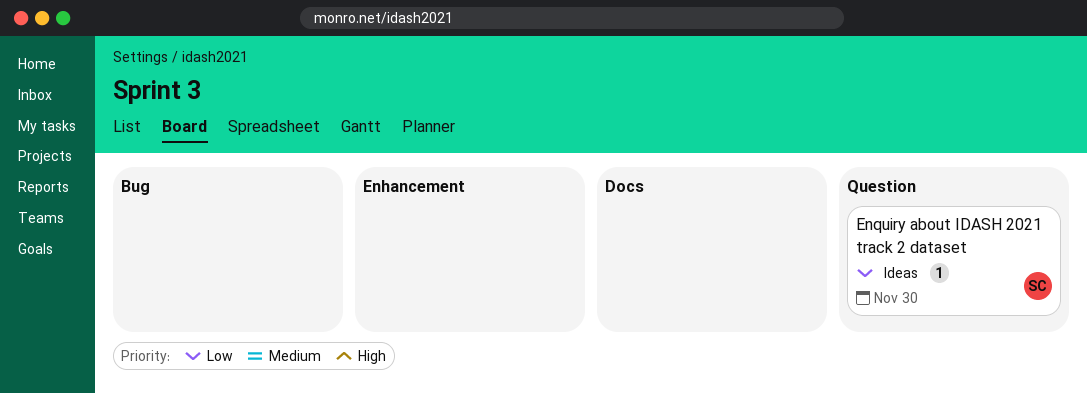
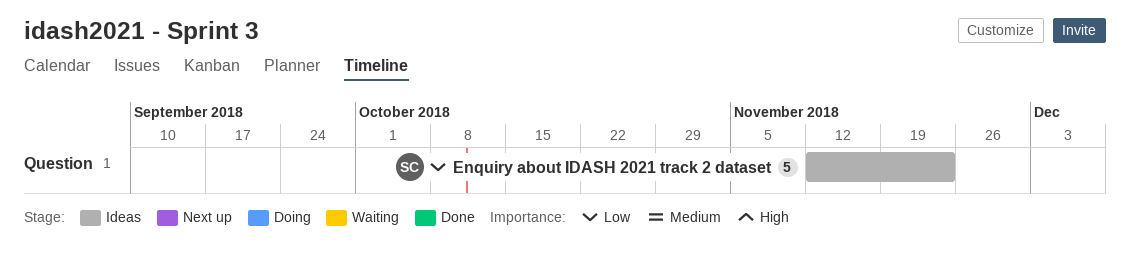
Enquiry about IDASH 2021 track 2 dataset, estimate: 1 -> 5
Enquiry about IDASH 2021 track 2 dataset, due: Nov 30 -> Nov 23

